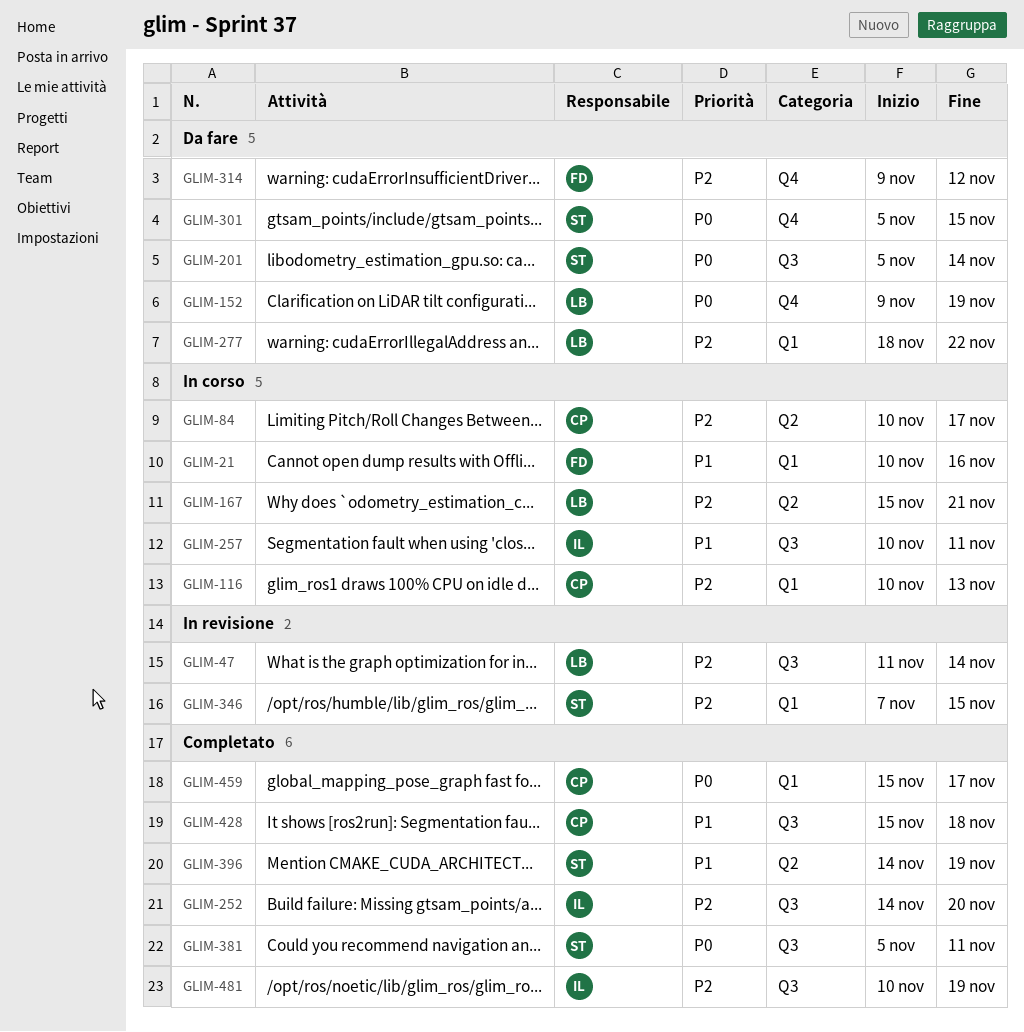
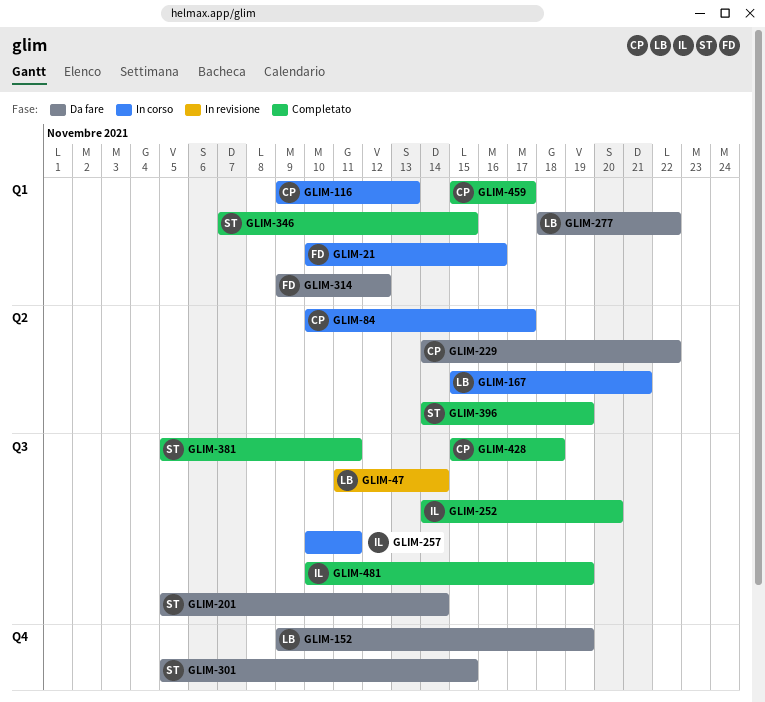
GLIM-116, start: Nov 10 -> Nov 9
GLIM-229: none -> present
GLIM-314, label: Q4 -> Q1
GLIM-346, status: In revisione -> Completato

